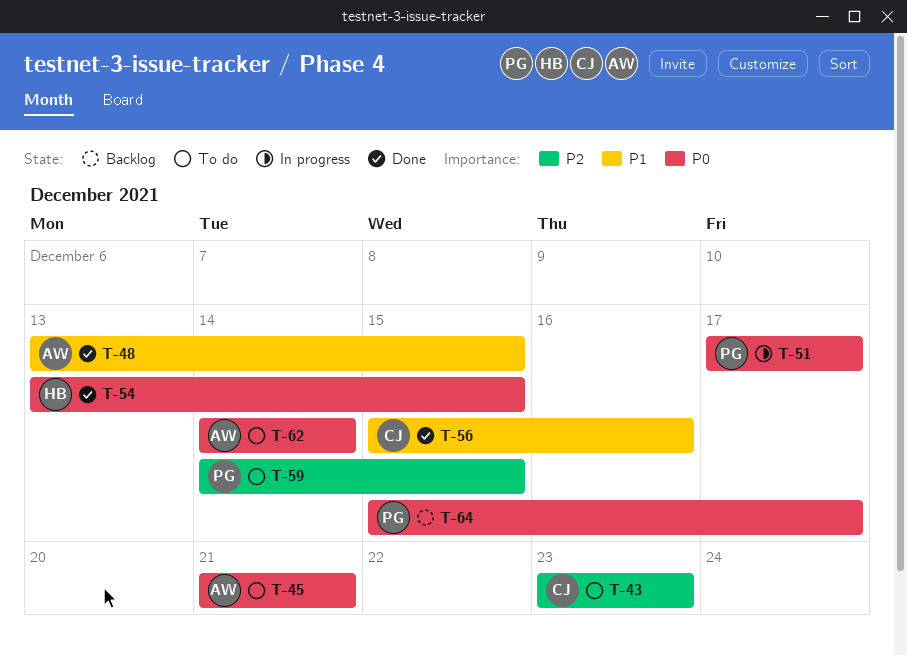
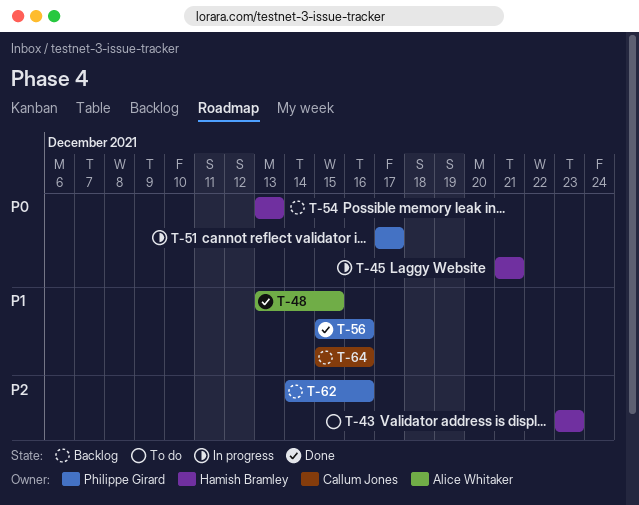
T-43, owner: Callum Jones -> Hamish Bramley
T-45, status: To do -> In progress
T-45, owner: Alice Whitaker -> Hamish Bramley
T-54, status: Done -> Backlog
T-54, due: Dec 15 -> Dec 13
T-56, owner: Callum Jones -> Philippe Girard
T-59: present -> none
T-62, status: To do -> Backlog
T-62, owner: Alice Whitaker -> Philippe Girard
T-62, priority: P0 -> P2
T-62, due: Dec 14 -> Dec 16
T-64, owner: Philippe Girard -> Callum Jones
T-64, priority: P0 -> P1
T-64, due: Dec 17 -> Dec 16

